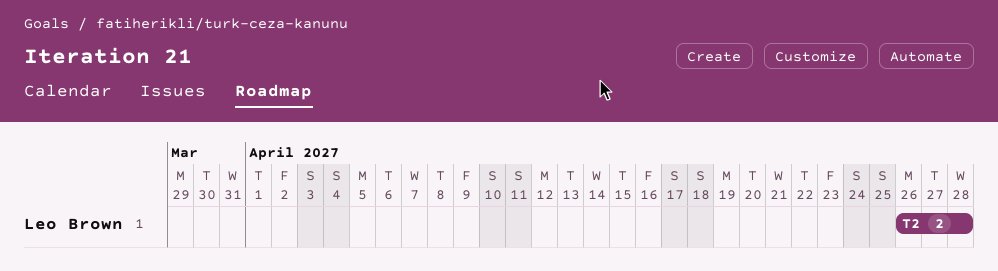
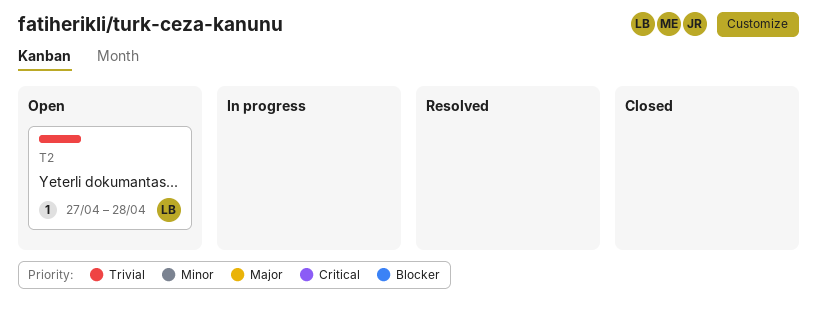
T2, estimate: 2 -> 1
T2, start: Apr 26 -> Apr 27

